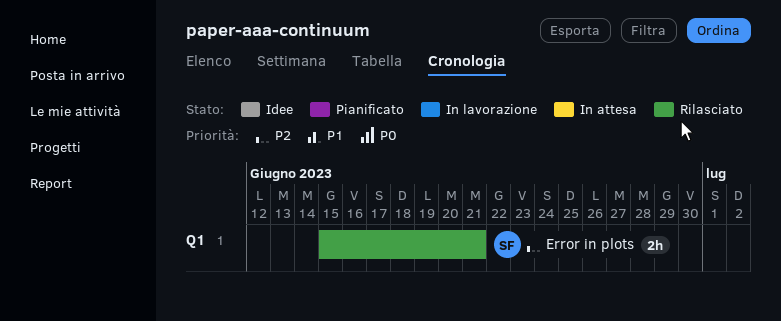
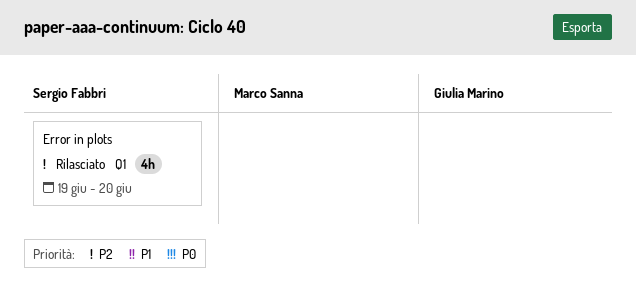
Error in plots, estimate: 2h -> 4h
Error in plots, start: Jun 15 -> Jun 19
Error in plots, due: Jun 21 -> Jun 20

